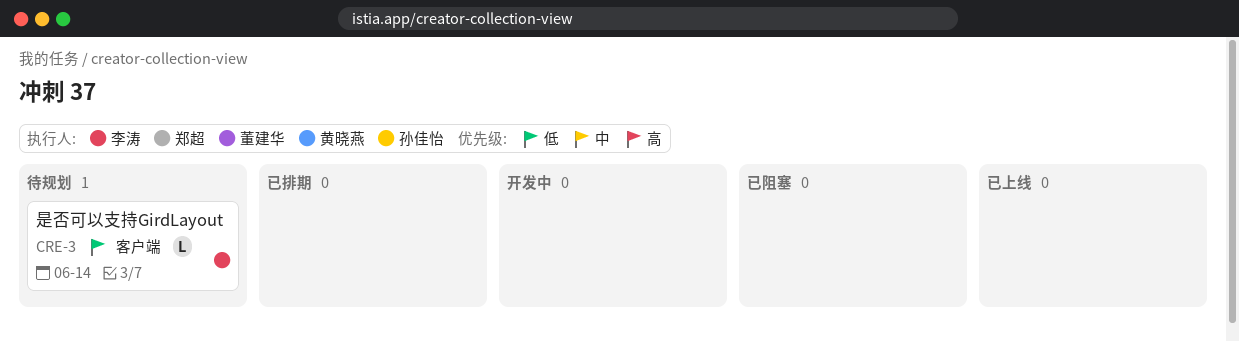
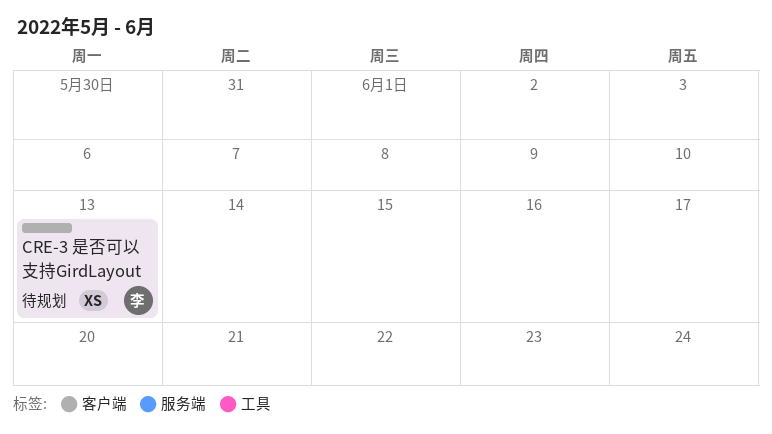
CRE-3, estimate: L -> XS
CRE-3, due: Jun 14 -> Jun 13

